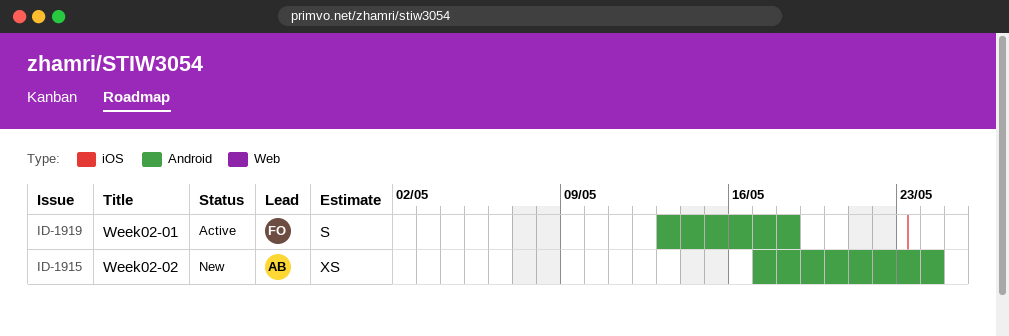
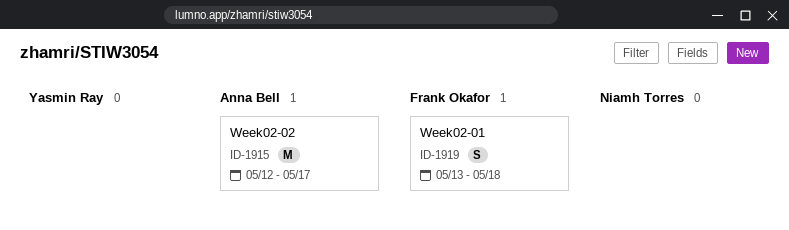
ID-1915, estimate: XS -> M
ID-1915, start: May 17 -> May 12
ID-1915, due: May 24 -> May 17

